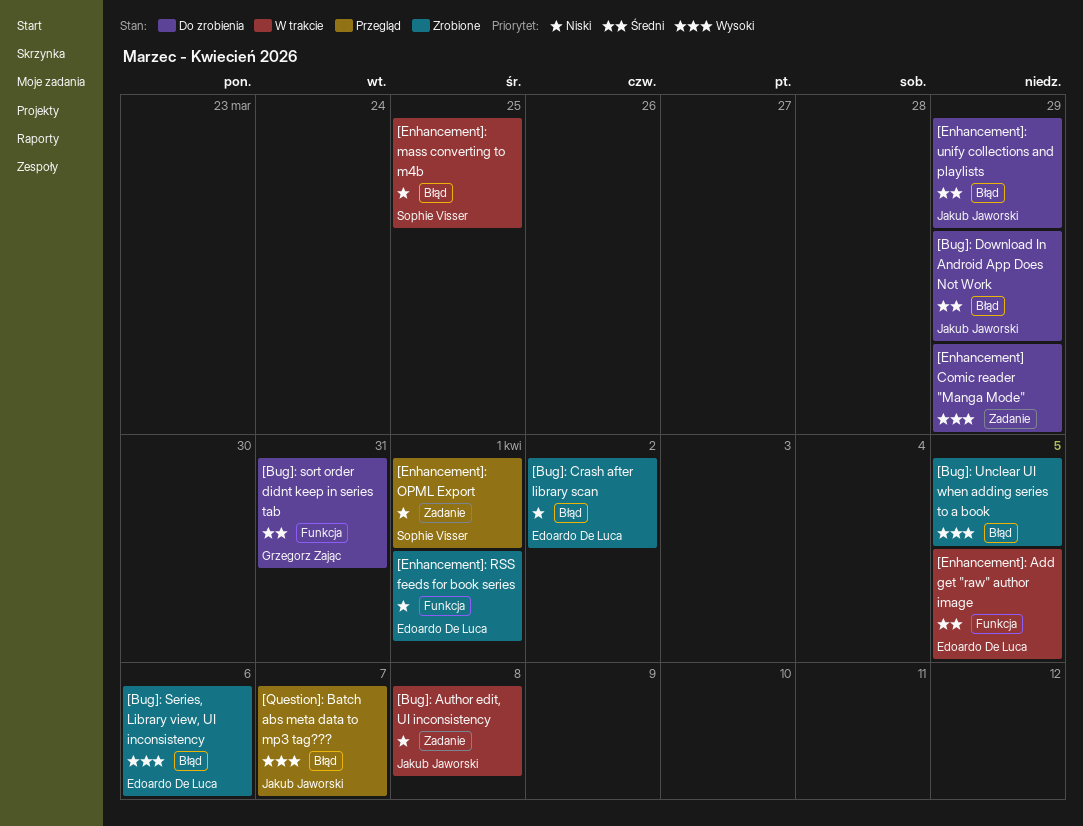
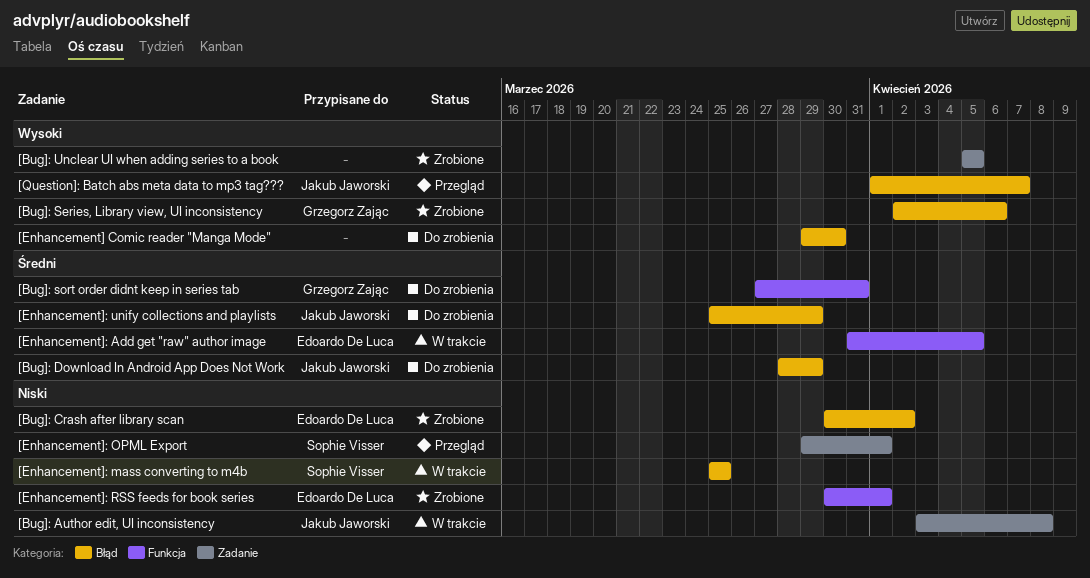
[Bug]: Series, Library view, UI inconsistency, owner: Edoardo De Luca -> Grzegorz Zając
[Bug]: Unclear UI when adding series to a book, label: Błąd -> Zadanie
[Enhancement] Comic reader "Manga Mode", label: Zadanie -> Błąd
[Enhancement] Comic reader "Manga Mode", due: Mar 29 -> Mar 30

